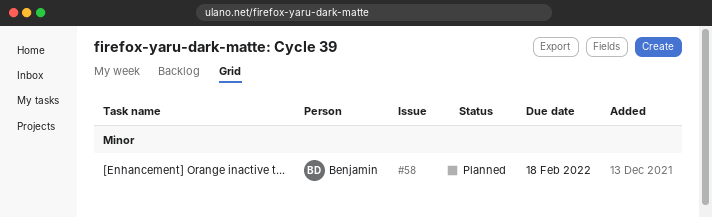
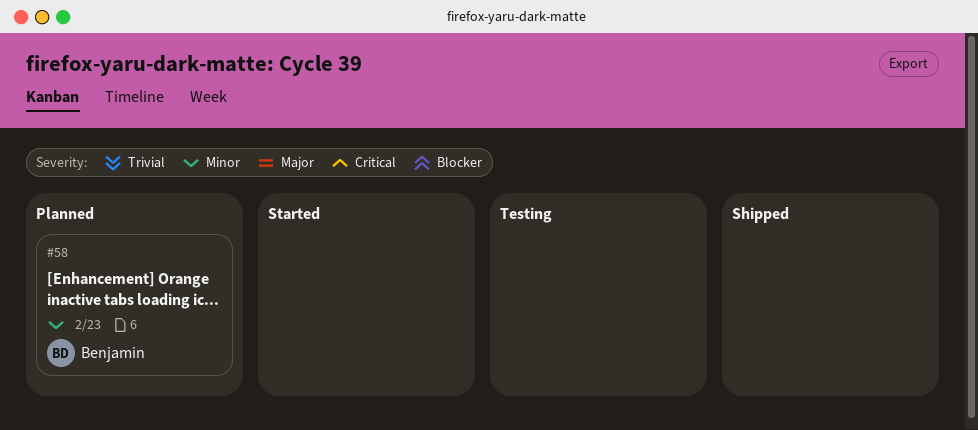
#58, due: Feb 18 -> Feb 23

